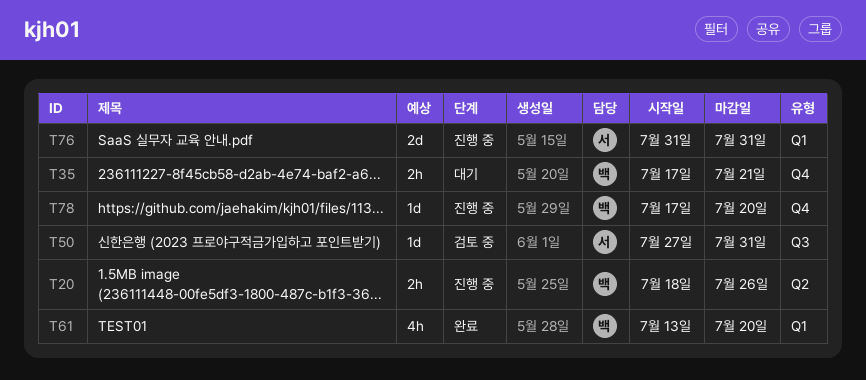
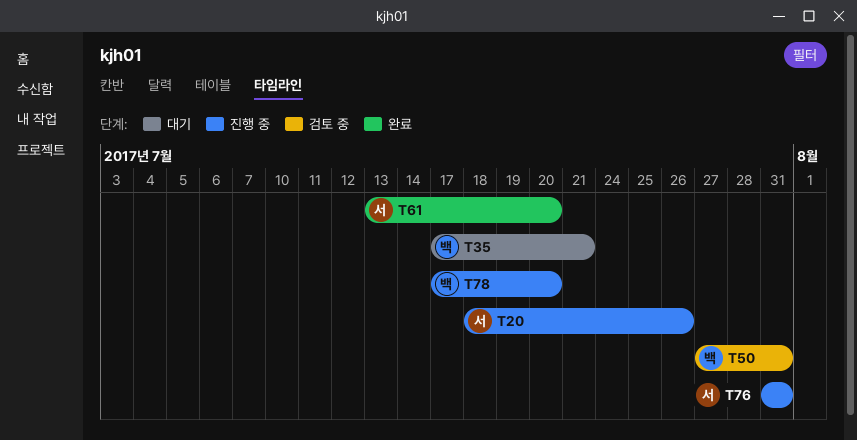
T20, owner: 백 -> 서
T50, owner: 서 -> 백
T61, owner: 백 -> 서

